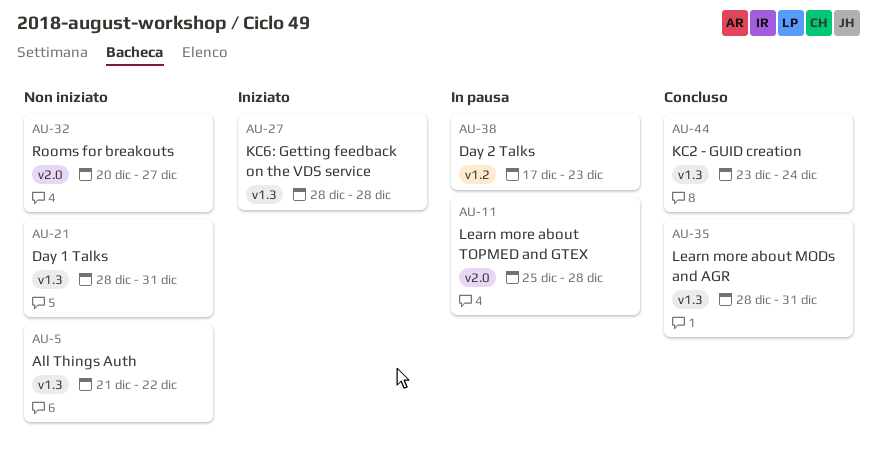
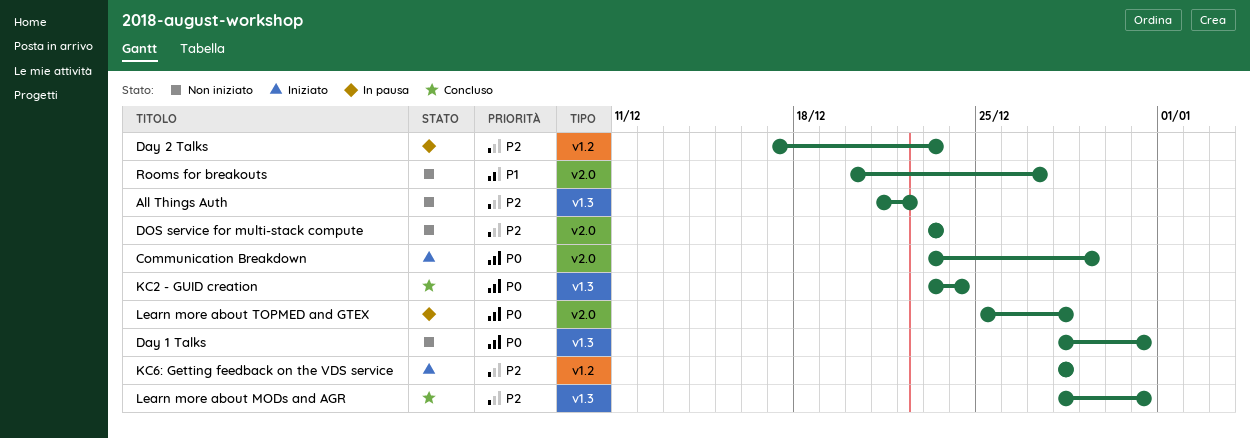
Communication Breakdown: none -> present
DOS service for multi-stack compute: none -> present
KC6: Getting feedback on the VDS service, label: v1.3 -> v1.2

